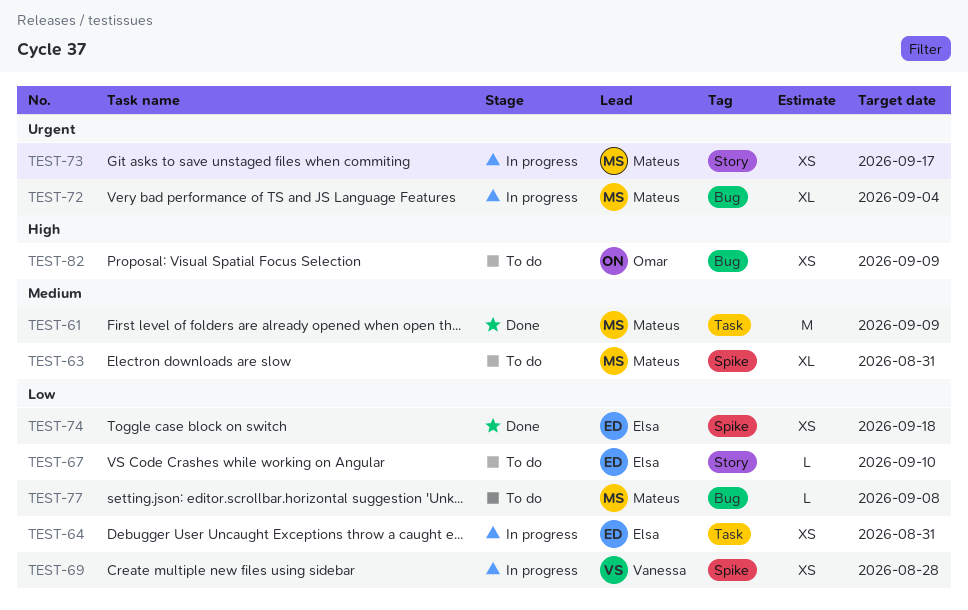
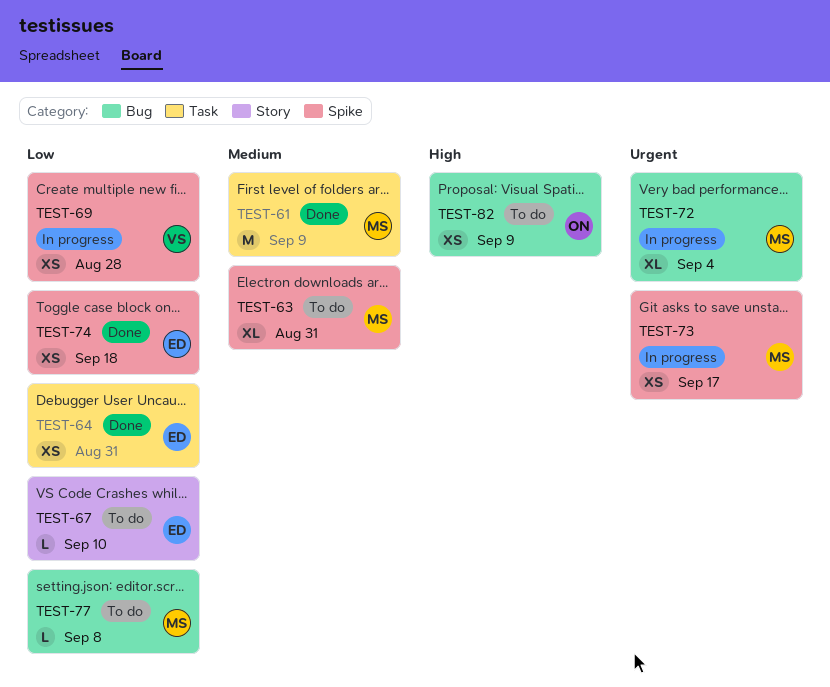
TEST-64, status: In progress -> Done
TEST-73, label: Story -> Spike

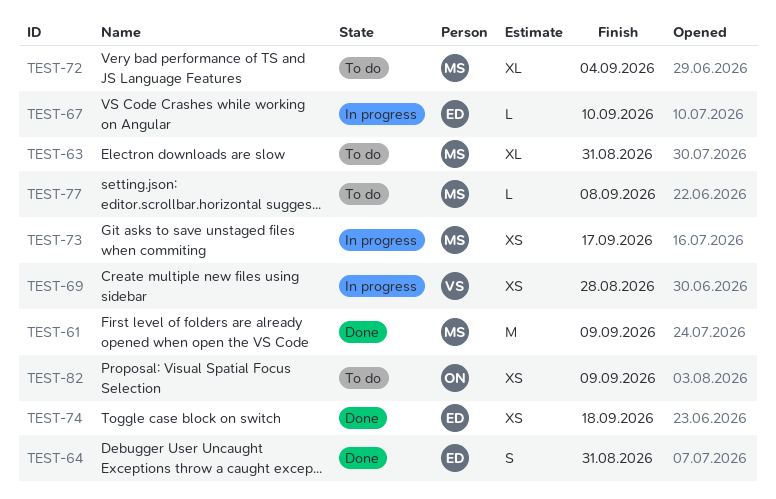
TEST-64, estimate: XS -> S
TEST-67, status: To do -> In progress
TEST-72, status: In progress -> To do

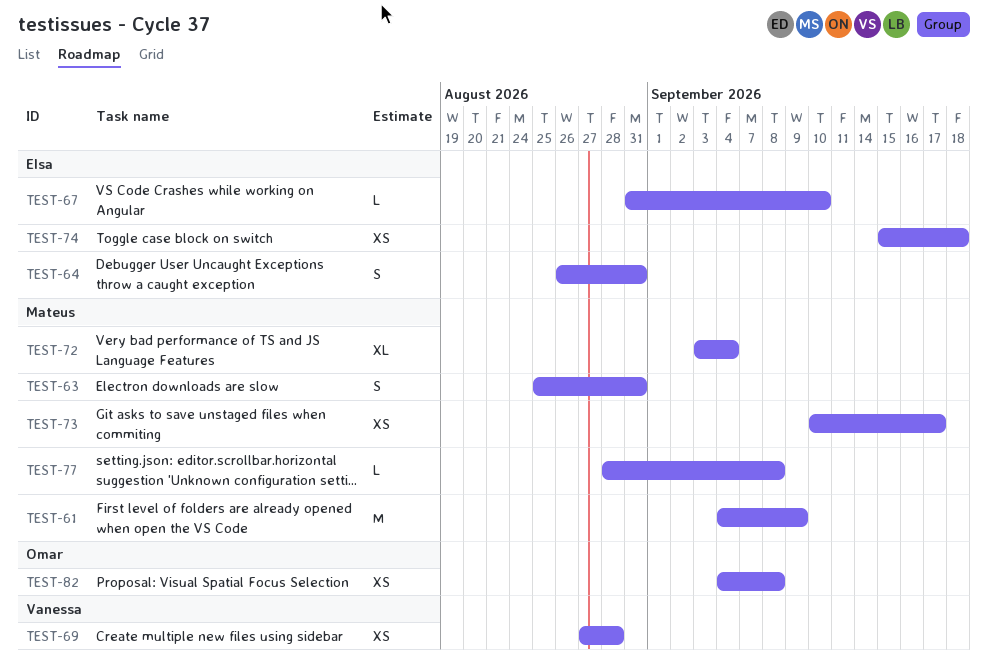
TEST-63, estimate: XL -> S
TEST-82, due: Sep 9 -> Sep 8

